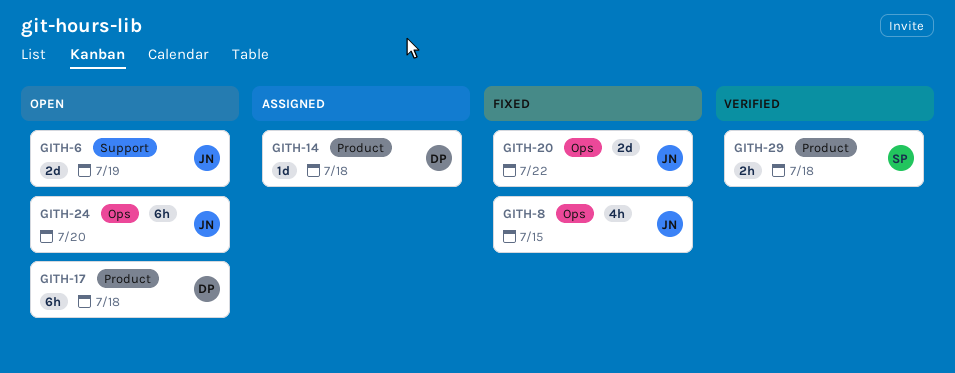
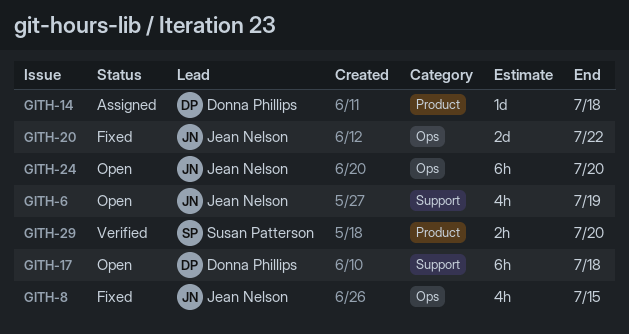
GITH-6, estimate: 2d -> 4h
GITH-17, label: Product -> Support
GITH-29, due: Jul 18 -> Jul 20

